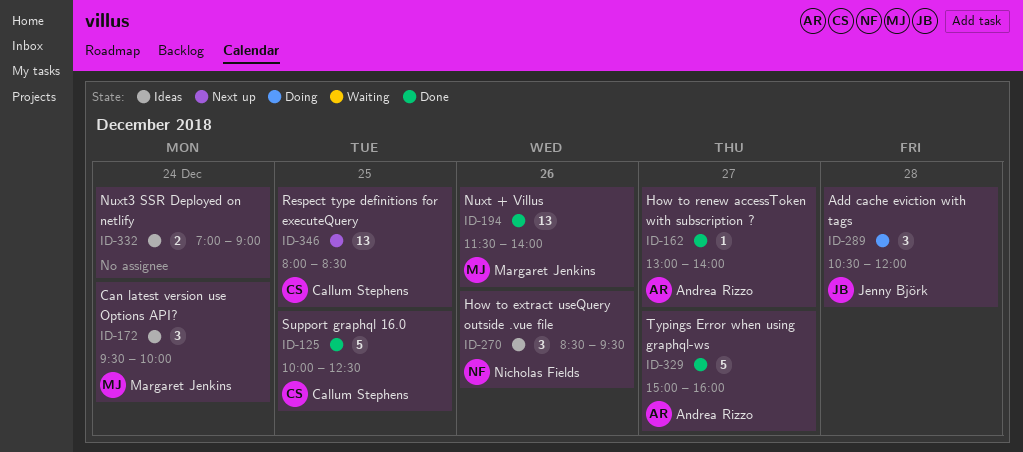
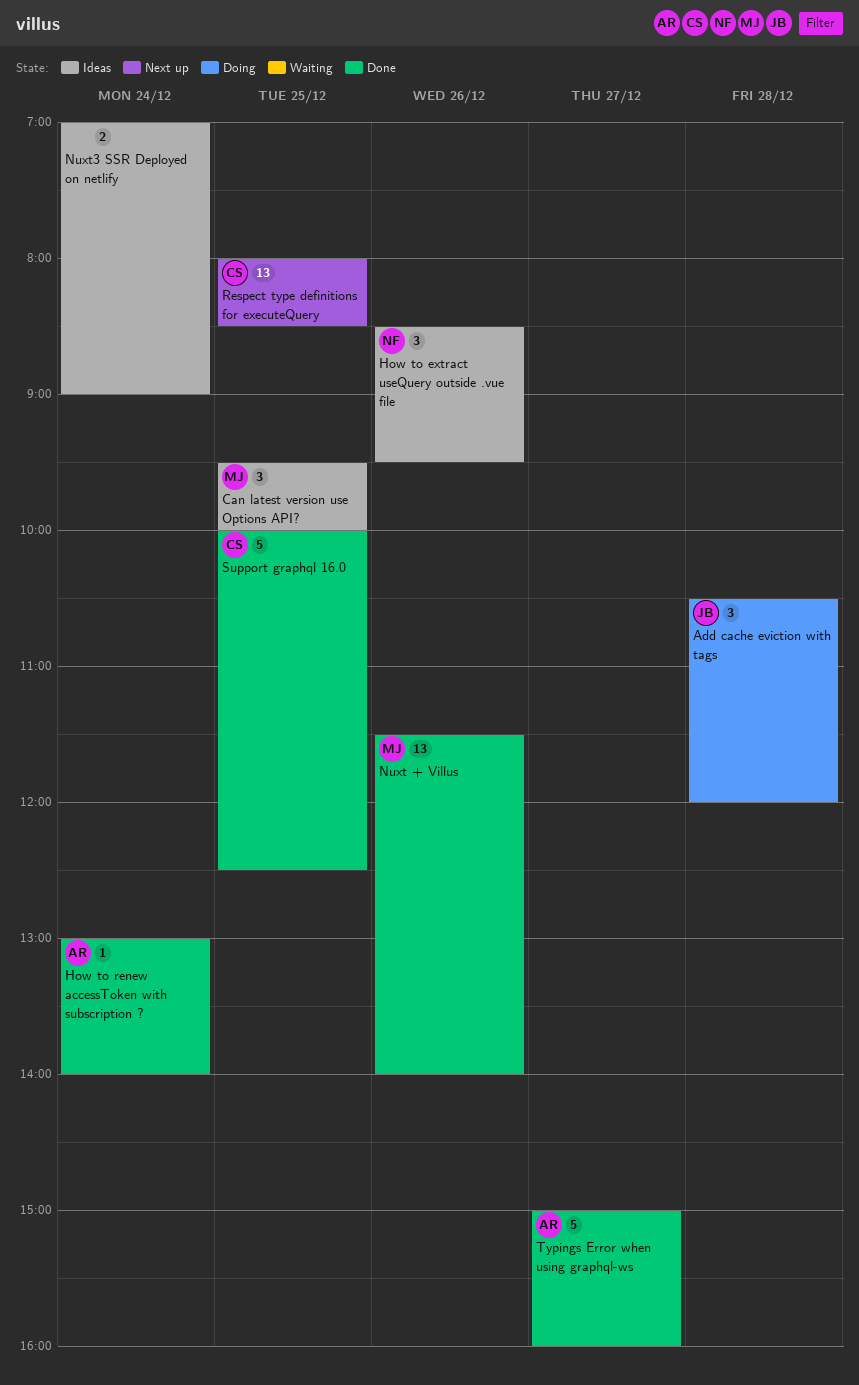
Can latest version use Options API?, day: Dec 24 -> Dec 25
How to renew accessToken with subscription ?, day: Dec 27 -> Dec 24

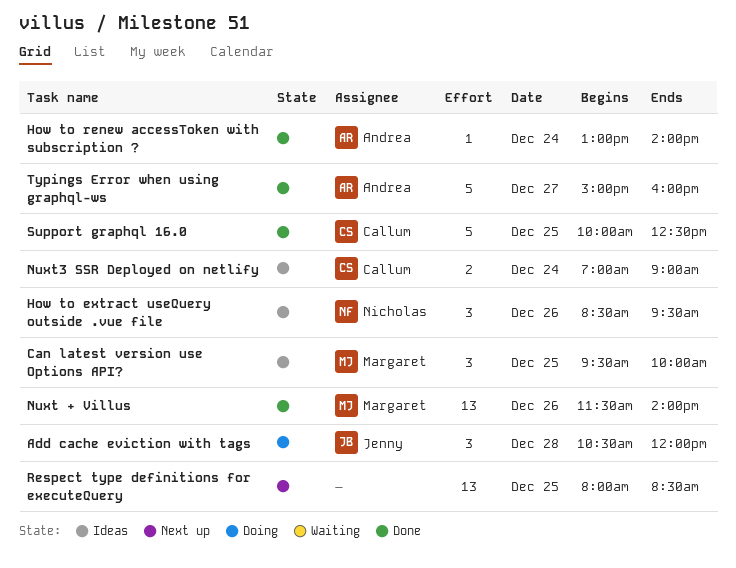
Nuxt3 SSR Deployed on netlify, owner: none -> Callum
Respect type definitions for executeQuery, owner: Callum -> none

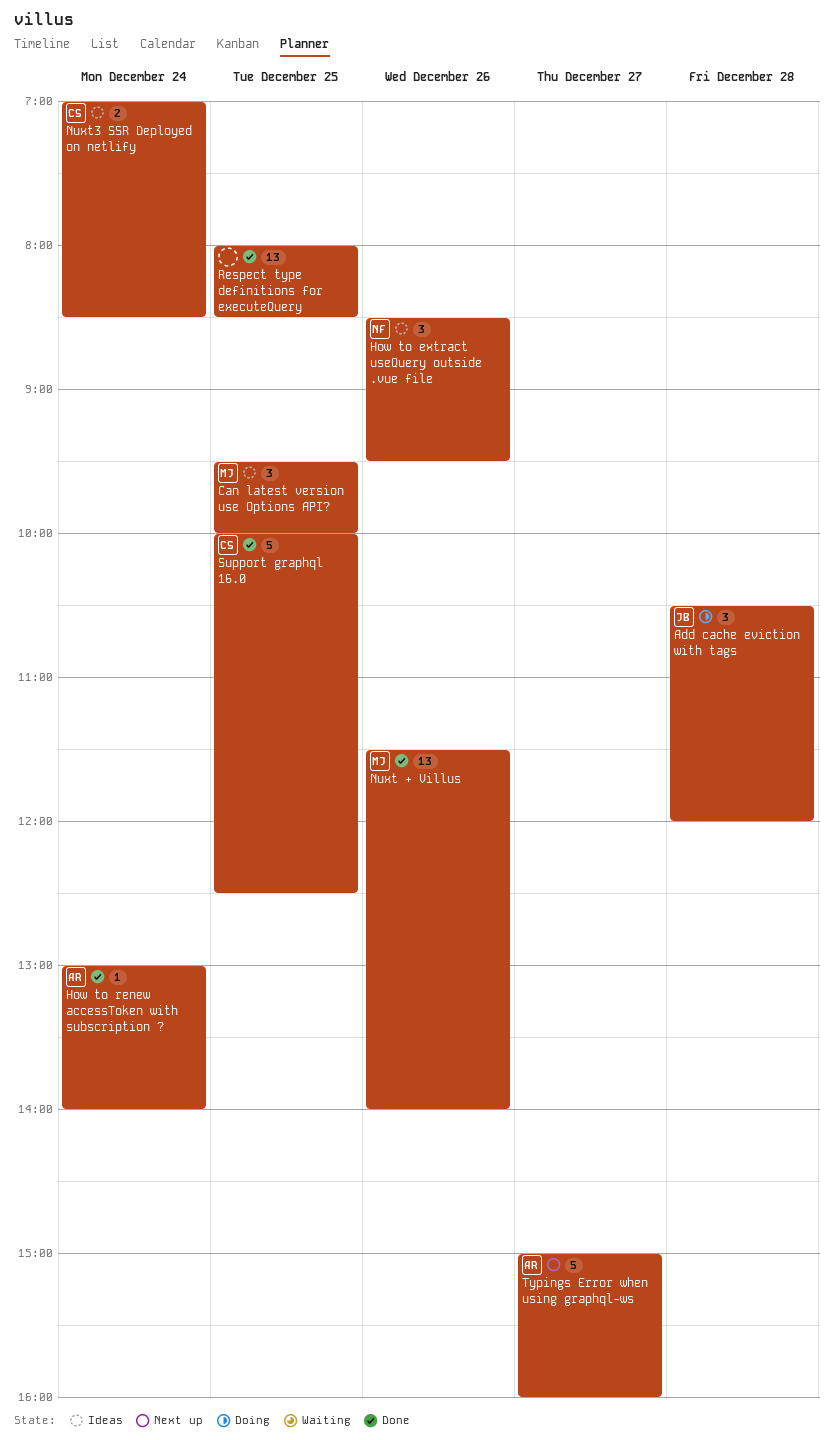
Nuxt3 SSR Deployed on netlify, ends: 09:00 -> 08:30
Respect type definitions for executeQuery, status: Next up -> Done
Typings Error when using graphql-ws, status: Done -> Next up

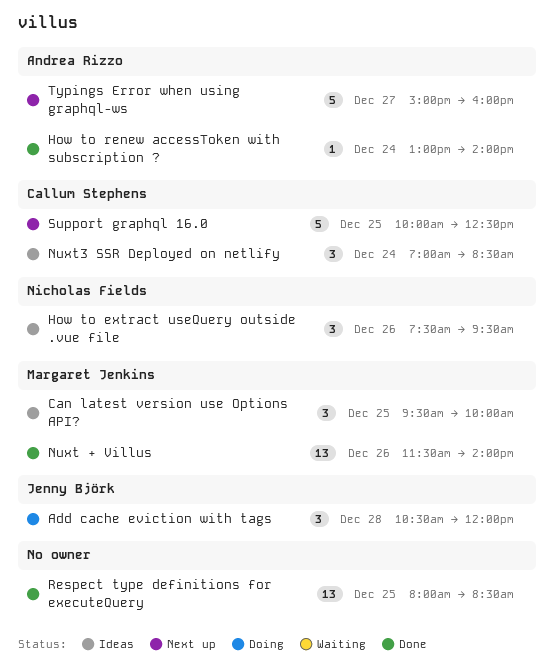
How to extract useQuery outside .vue file, begins: 08:30 -> 07:30
Nuxt3 SSR Deployed on netlify, estimate: 2 -> 3
Support graphql 16.0, status: Done -> Next up

